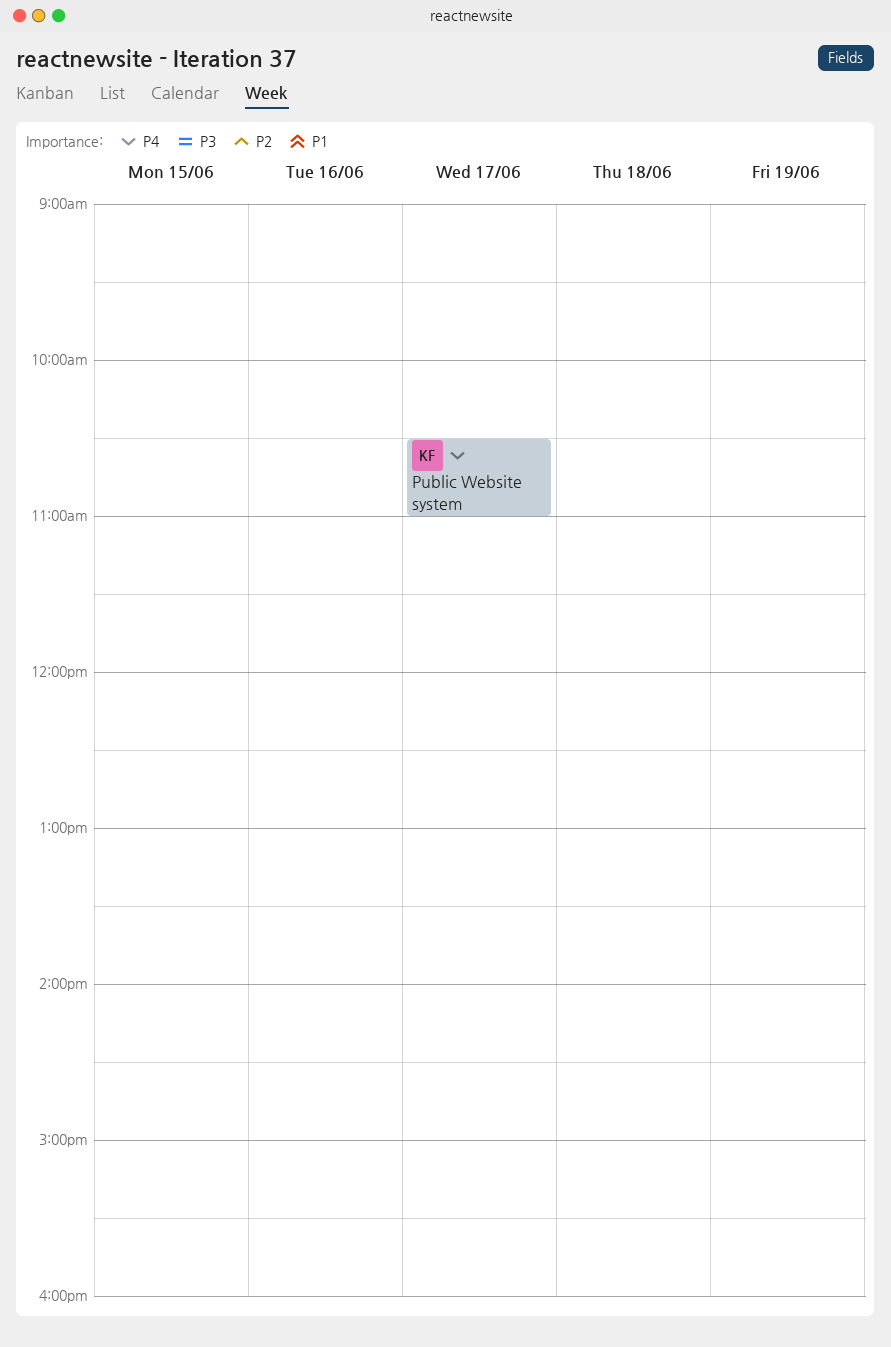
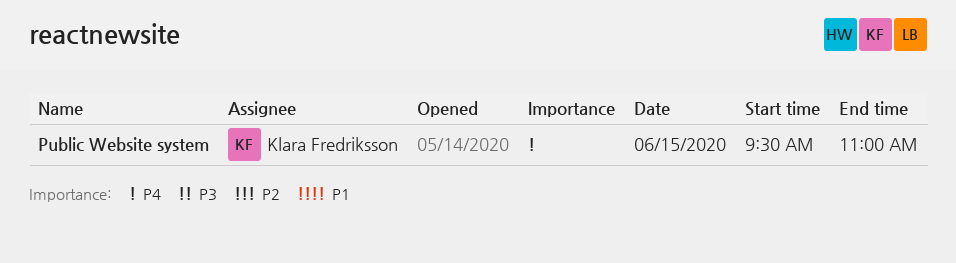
Public Website system, day: Jun 17 -> Jun 15
Public Website system, begins: 10:30 -> 09:30

